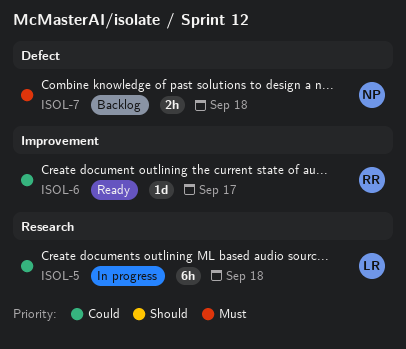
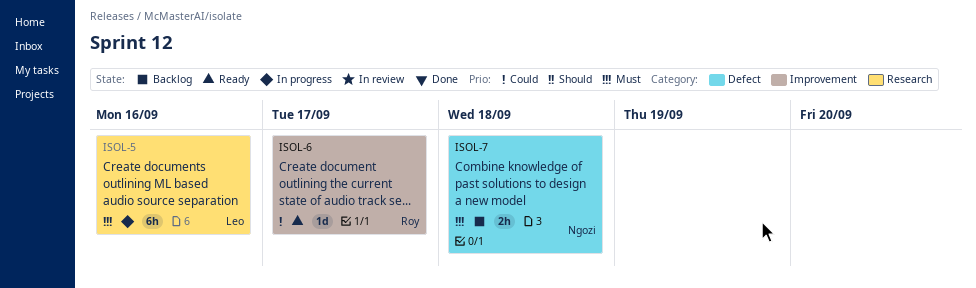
ISOL-5, priority: Could -> Must
ISOL-5, due: Sep 18 -> Sep 16

